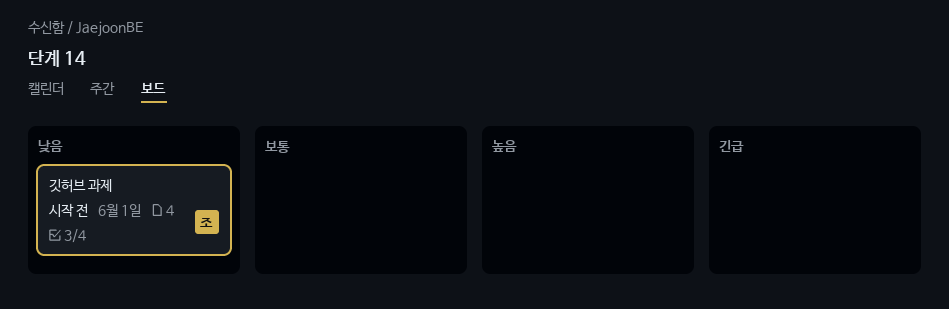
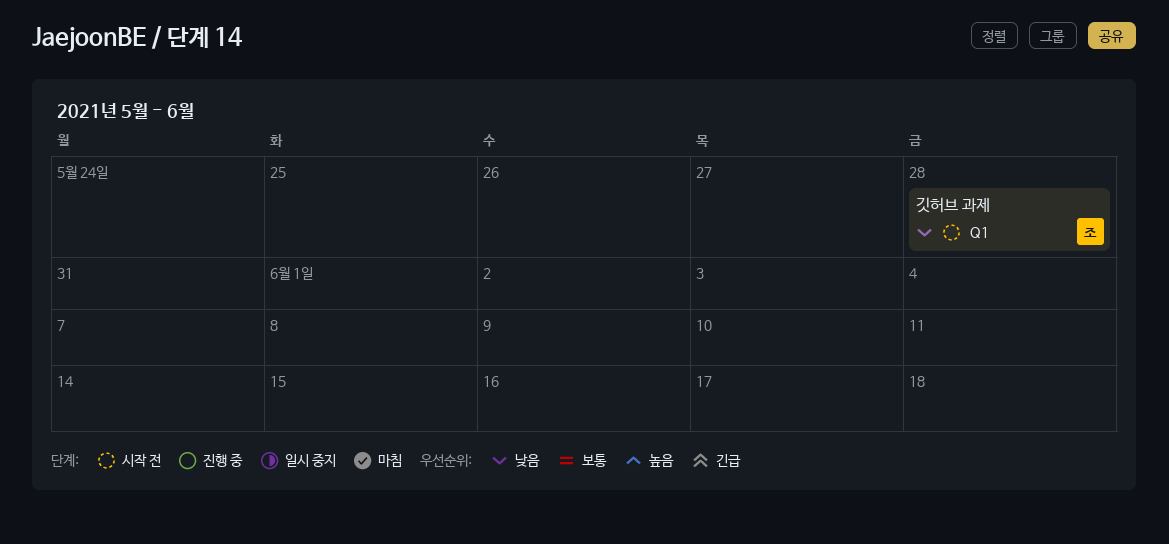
깃허브 과제, due: Jun 1 -> May 28

